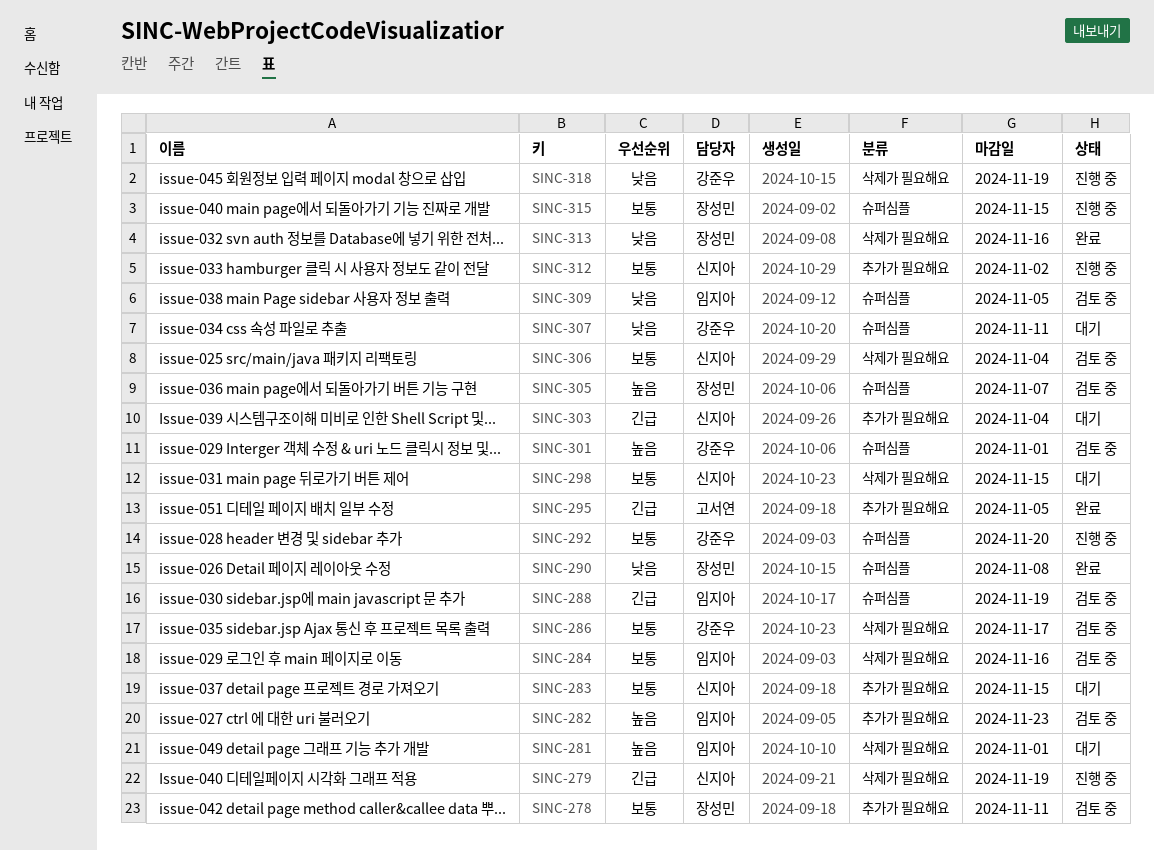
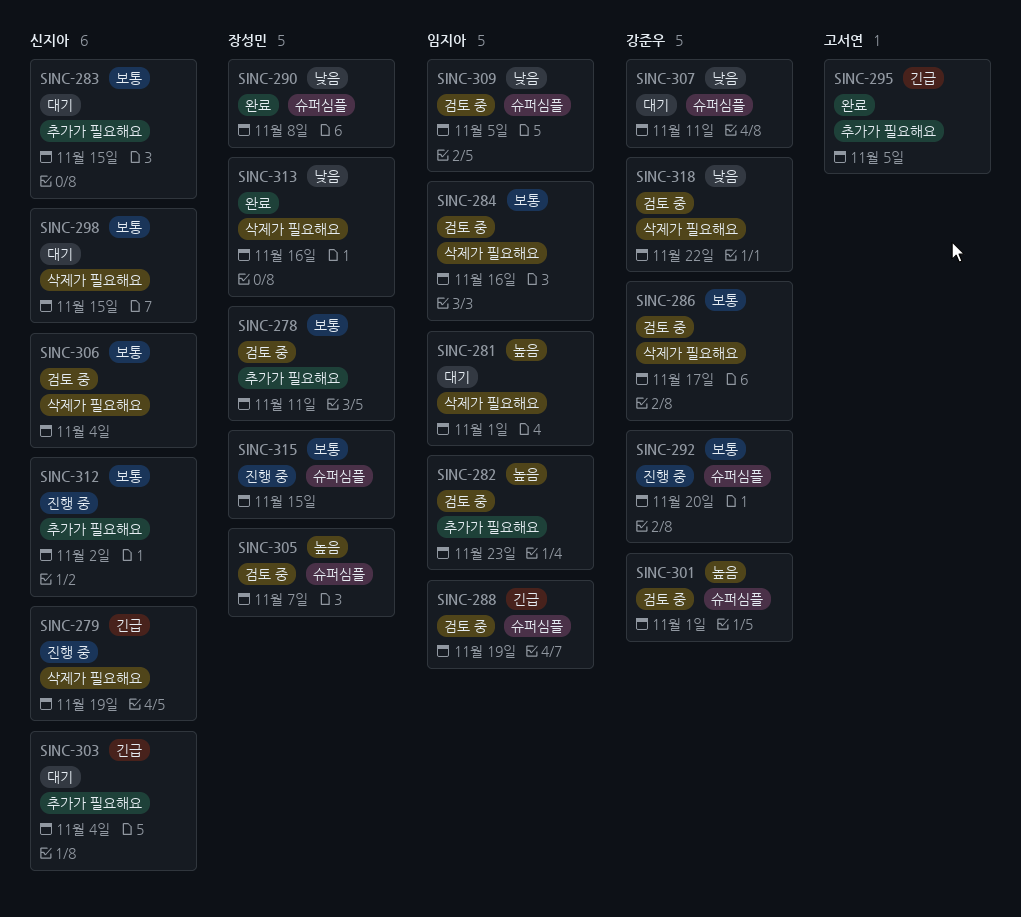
SINC-318, status: 진행 중 -> 검토 중
SINC-318, due: Nov 19 -> Nov 22

